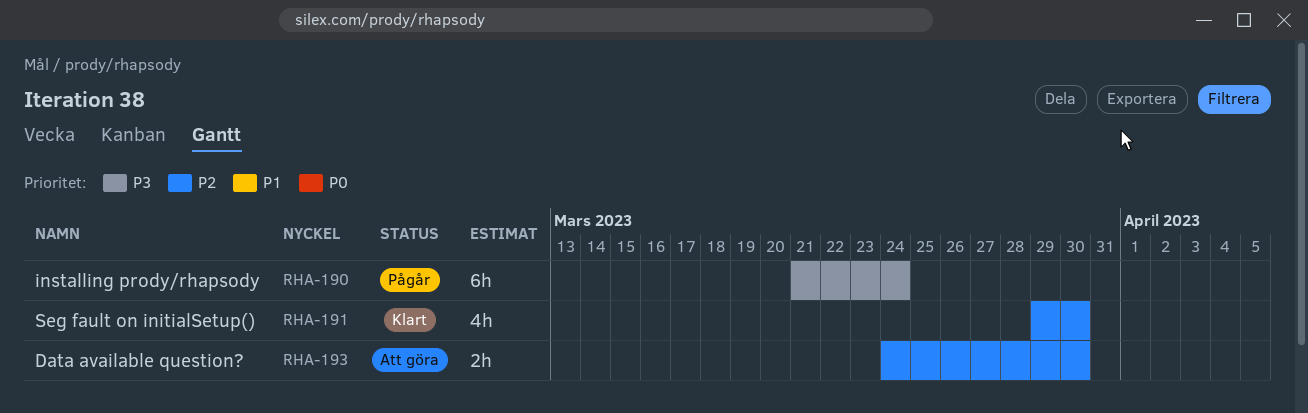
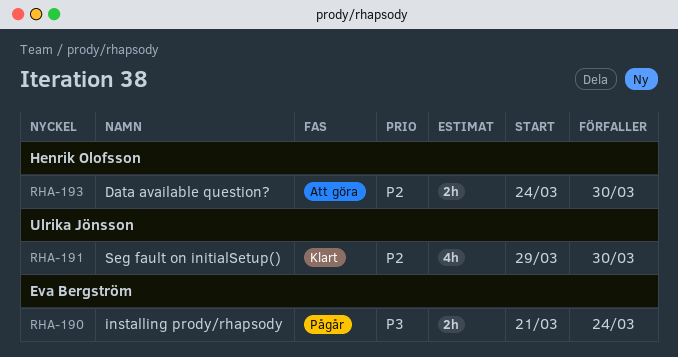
RHA-190, estimate: 6h -> 2h

